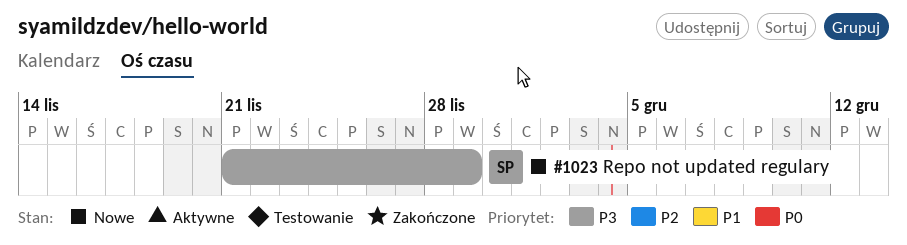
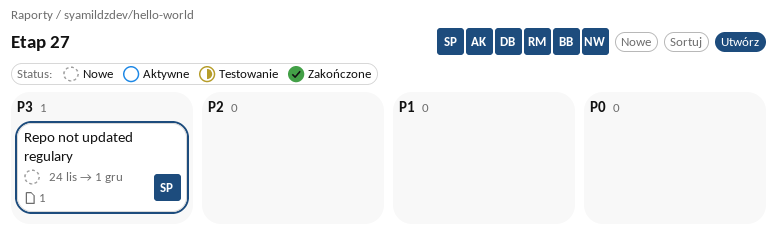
Repo not updated regulary, start: Nov 21 -> Nov 24
Repo not updated regulary, due: Nov 29 -> Dec 1

